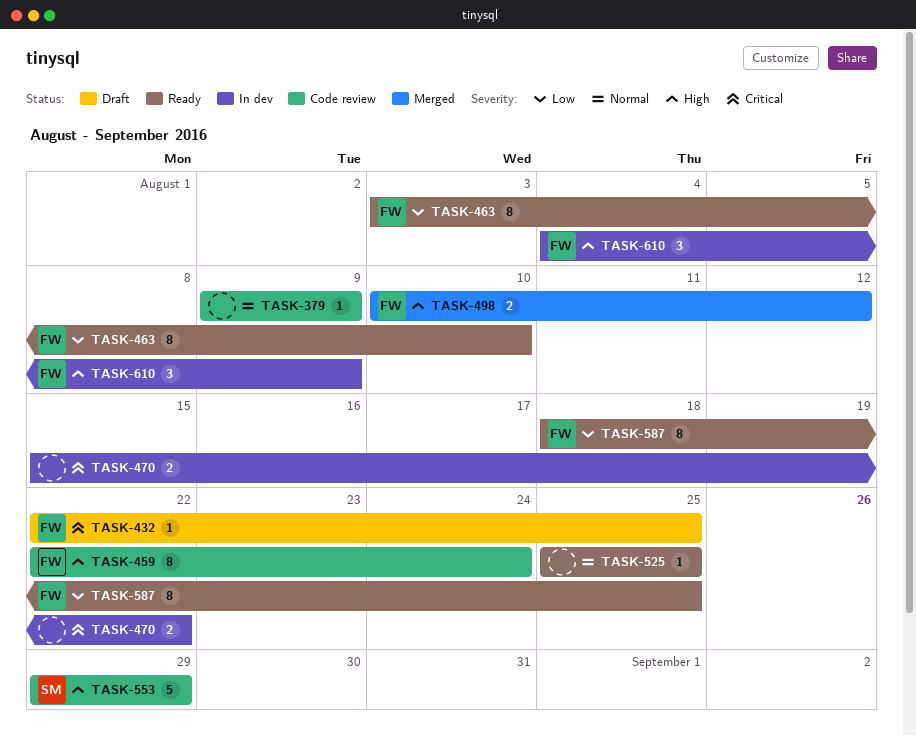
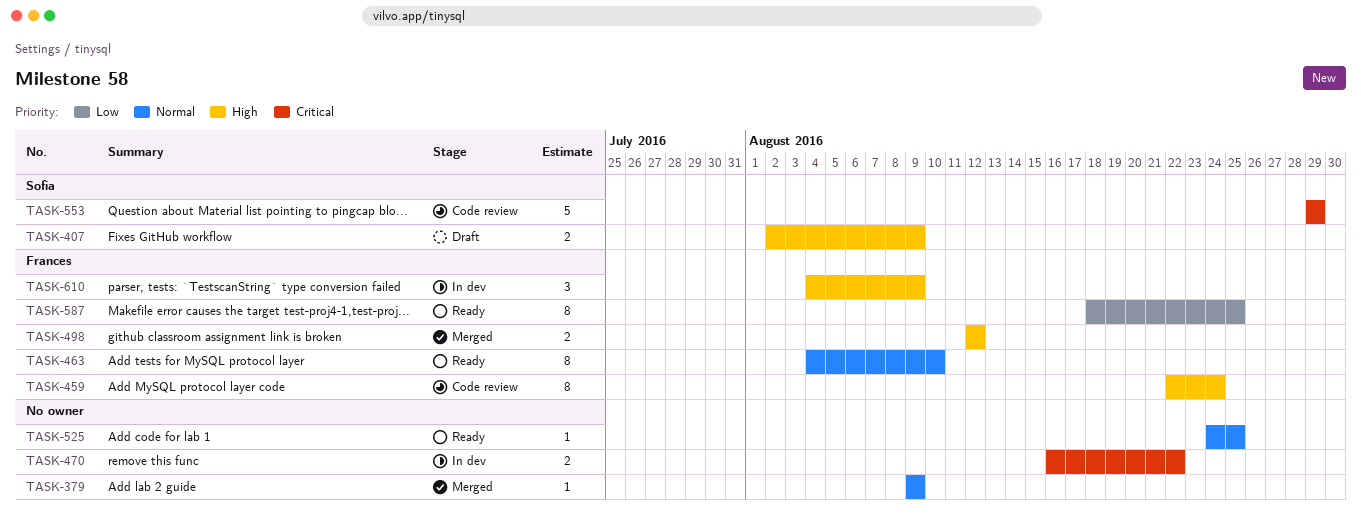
TASK-379, status: Code review -> Merged
TASK-407: none -> present
TASK-432: present -> none
TASK-463, priority: Low -> Normal
TASK-463, start: Aug 3 -> Aug 4
TASK-470, start: Aug 15 -> Aug 16
TASK-498, start: Aug 10 -> Aug 12
TASK-525, start: Aug 25 -> Aug 24
TASK-553, priority: High -> Critical

